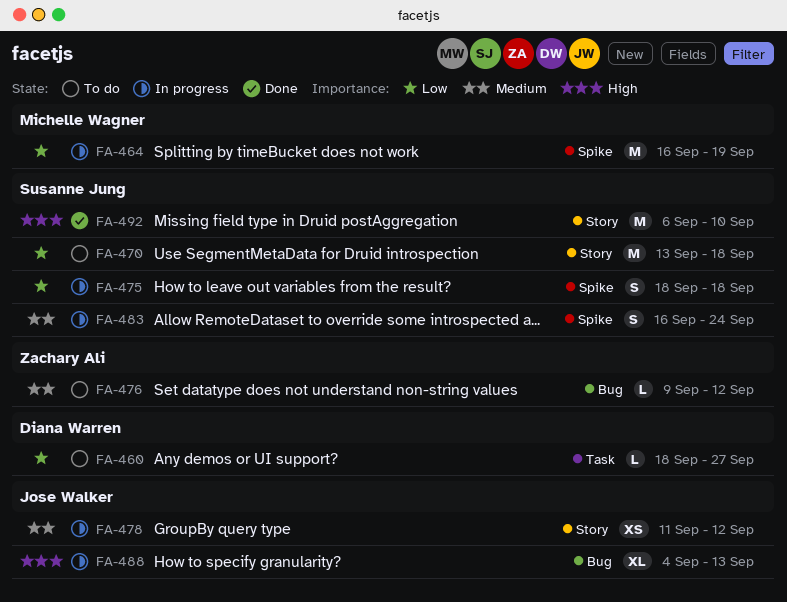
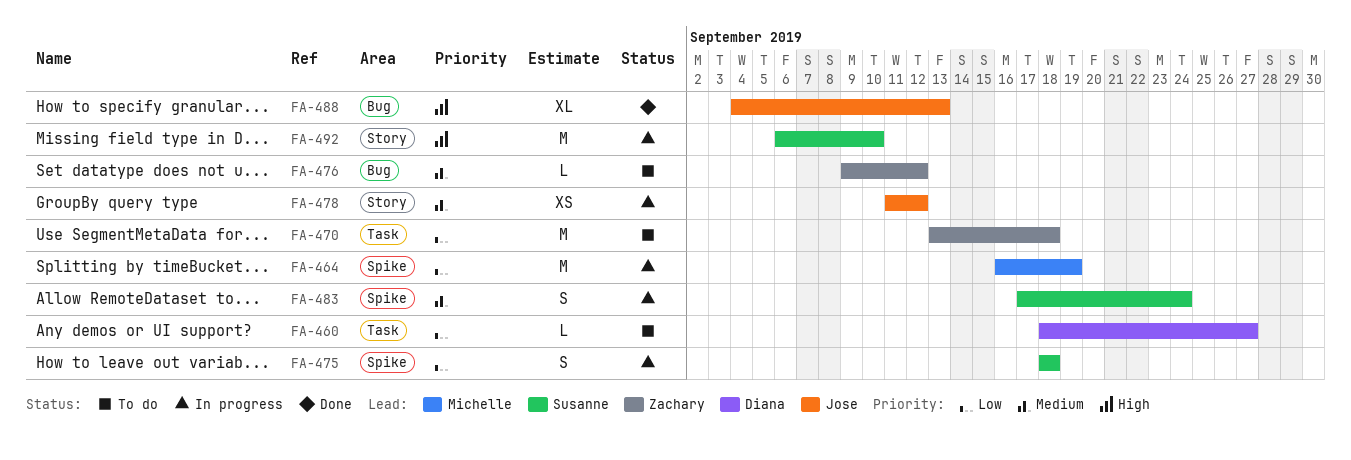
FA-470, owner: Susanne Jung -> Zachary Ali
FA-470, label: Story -> Task
FA-483, start: Sep 16 -> Sep 17
FA-488, status: In progress -> Done
FA-492, status: Done -> In progress

